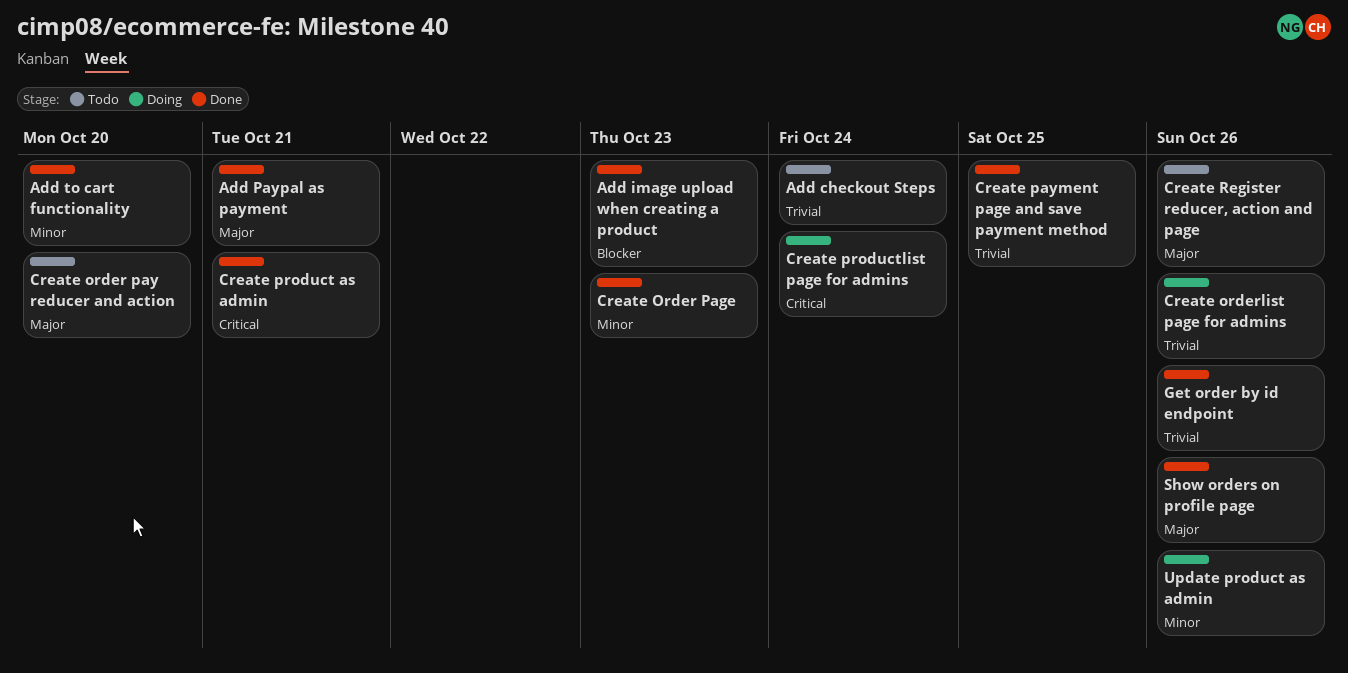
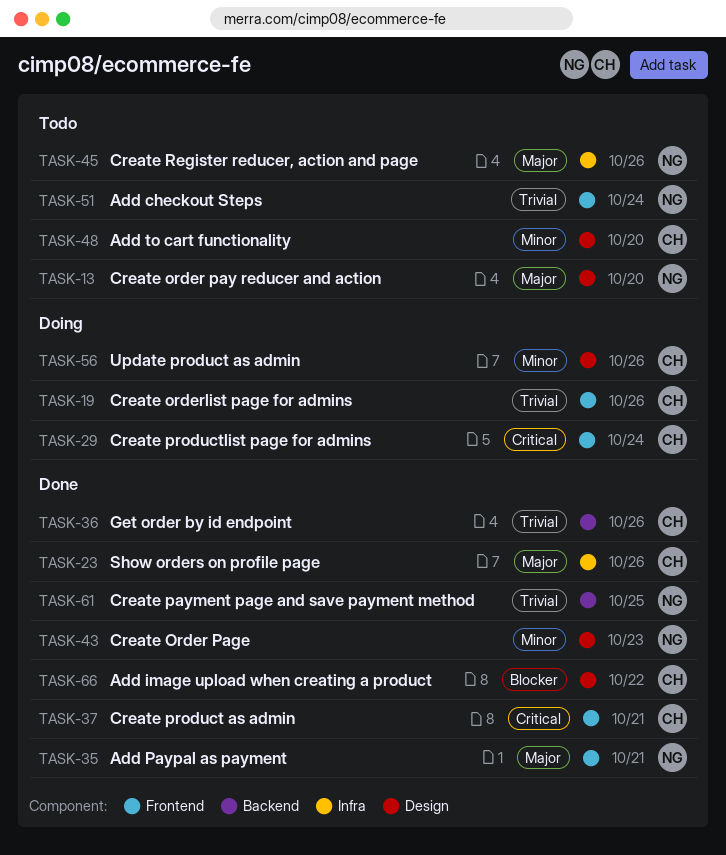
Add image upload when creating a product, due: Oct 23 -> Oct 22
Add to cart functionality, status: Done -> Todo

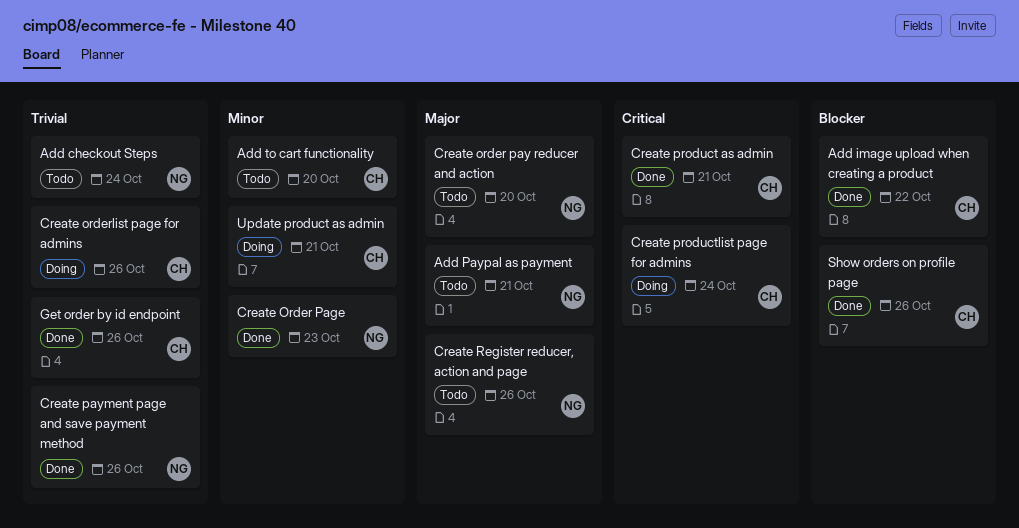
Add Paypal as payment, status: Done -> Todo
Create payment page and save payment method, due: Oct 25 -> Oct 26
Show orders on profile page, priority: Major -> Blocker
Update product as admin, due: Oct 26 -> Oct 21

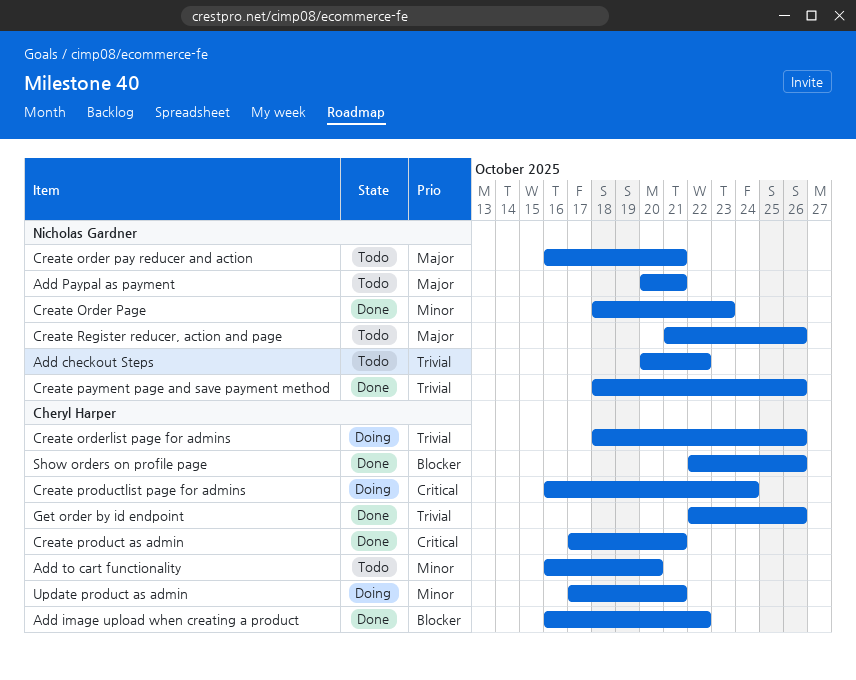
Add checkout Steps, due: Oct 24 -> Oct 22
Create order pay reducer and action, due: Oct 20 -> Oct 21

